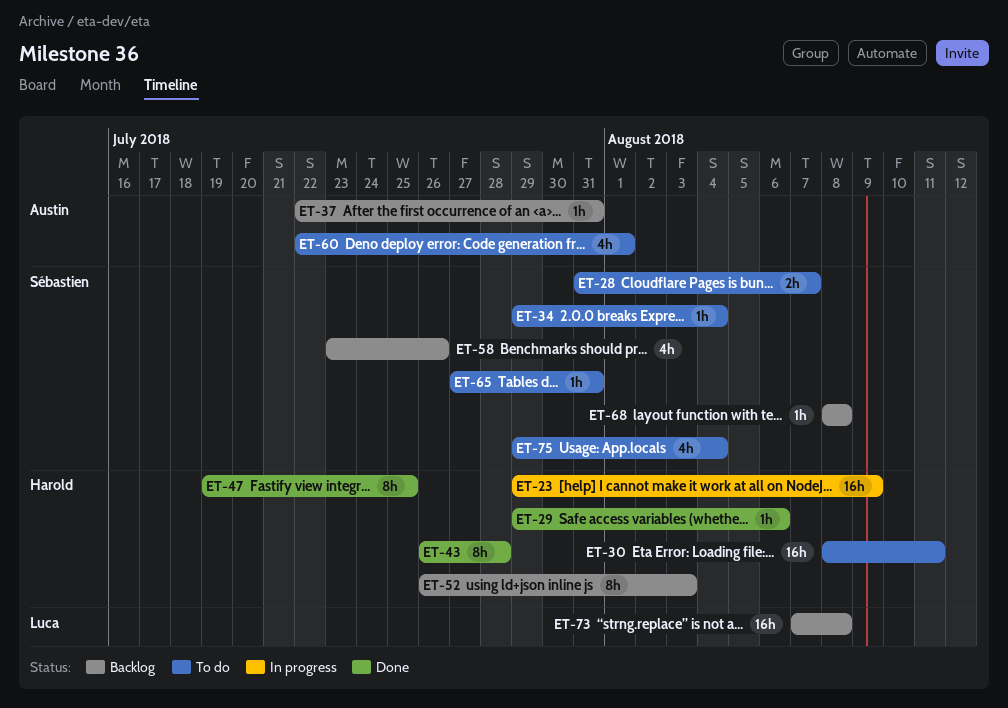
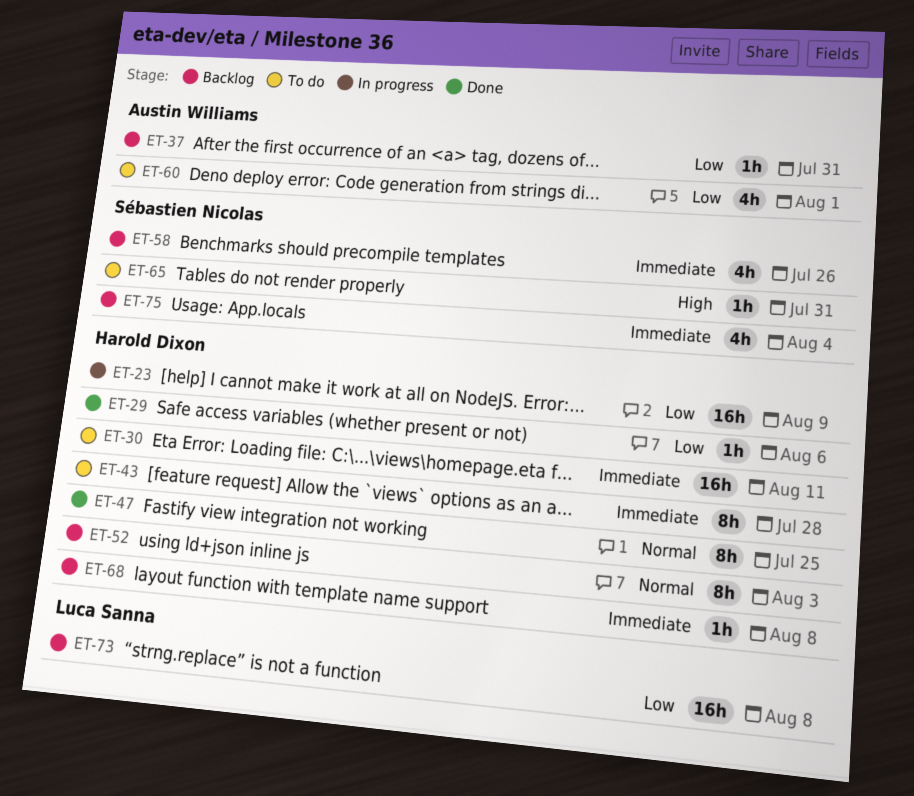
ET-28: present -> none
ET-34: present -> none
ET-43, status: Done -> To do
ET-68, owner: Sébastien Nicolas -> Harold Dixon
ET-75, status: To do -> Backlog

